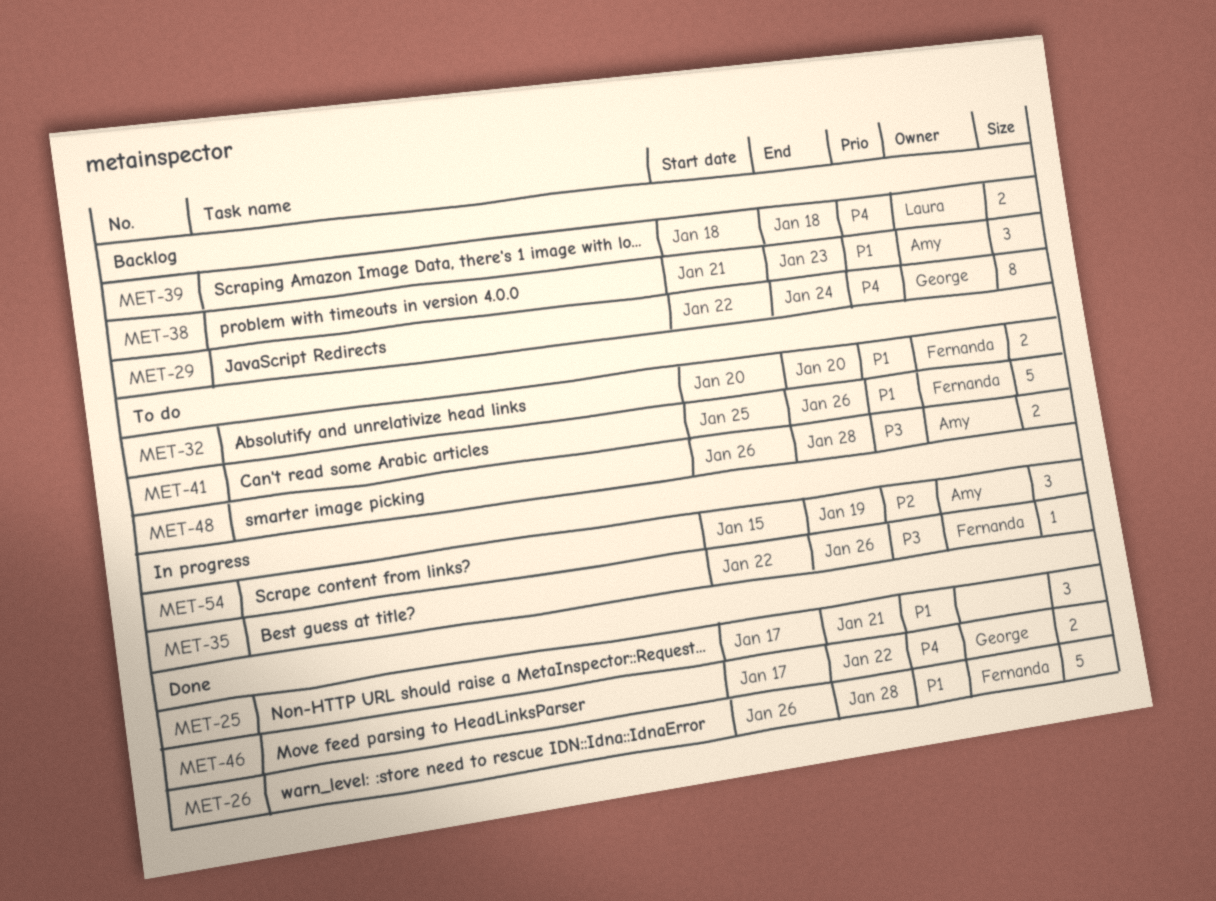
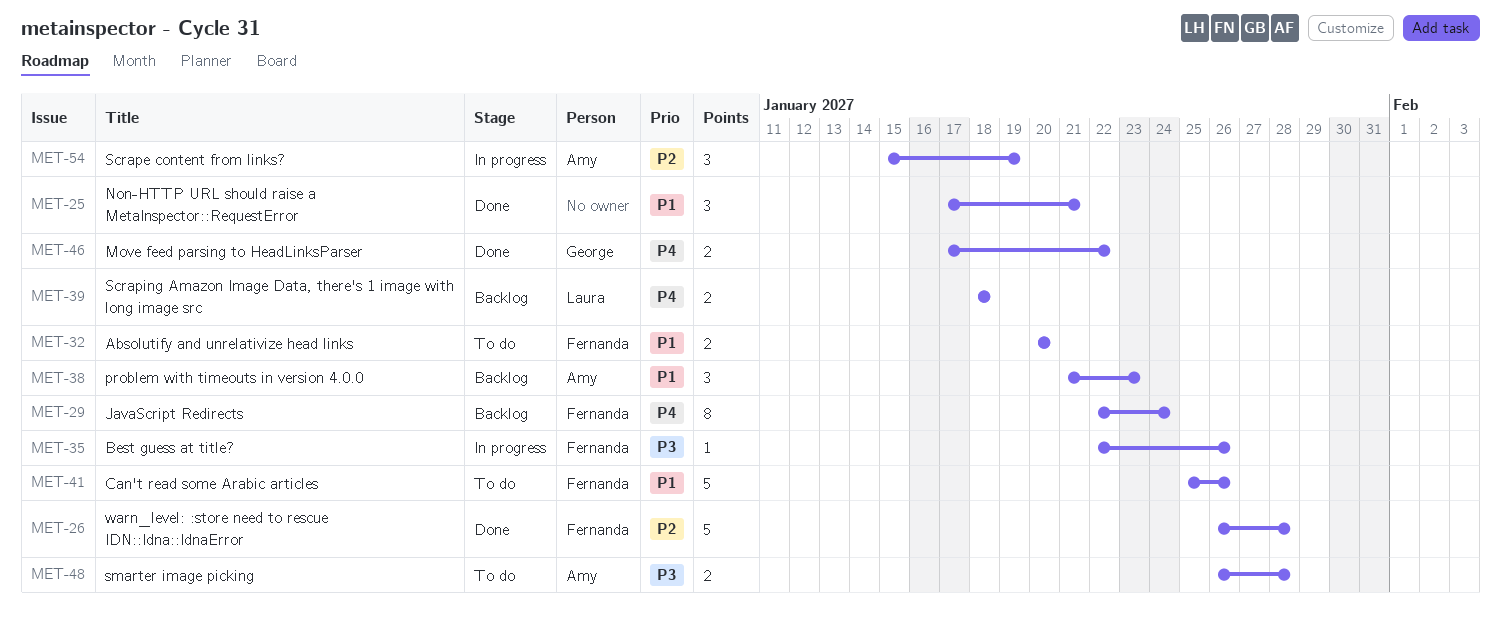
MET-26, priority: P1 -> P2
MET-29, owner: George -> Fernanda

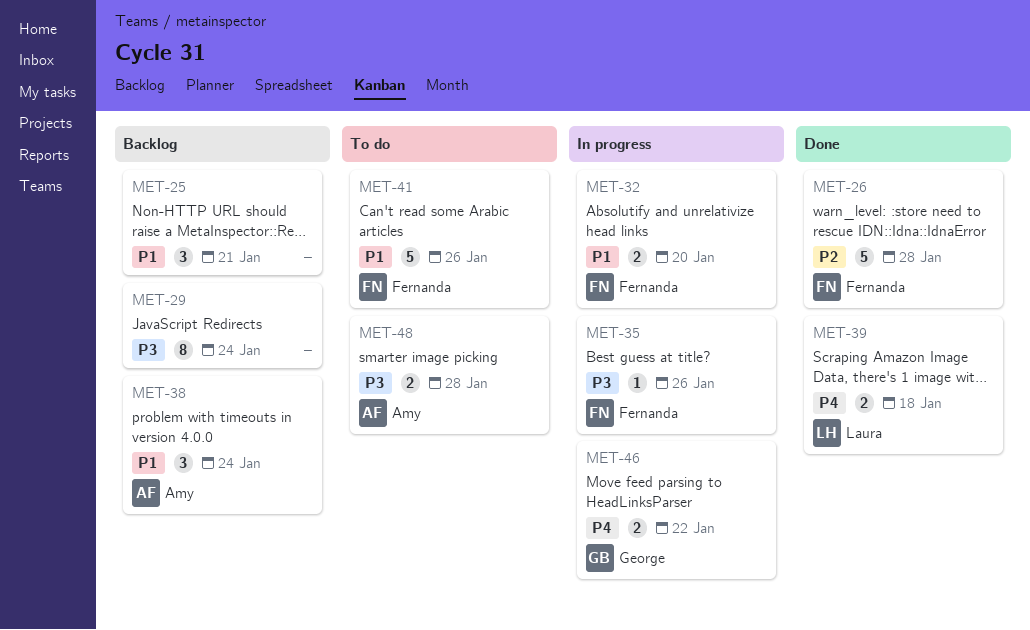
MET-25, status: Done -> Backlog
MET-29, owner: Fernanda -> none
MET-29, priority: P4 -> P3
MET-32, status: To do -> In progress
MET-38, due: Jan 23 -> Jan 24
MET-39, status: Backlog -> Done
MET-46, status: Done -> In progress
MET-54: present -> none

